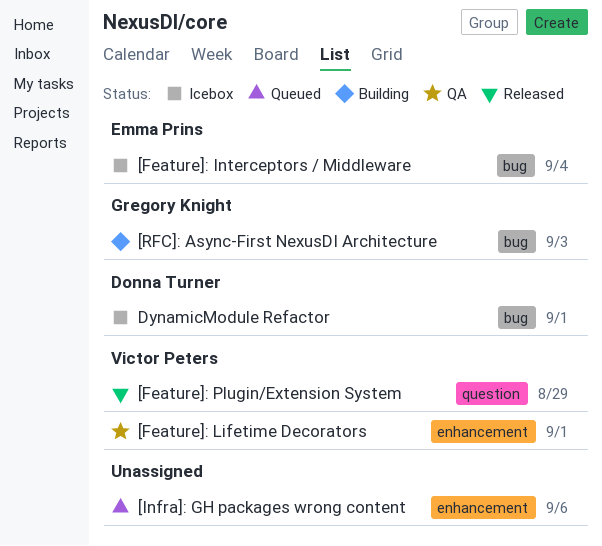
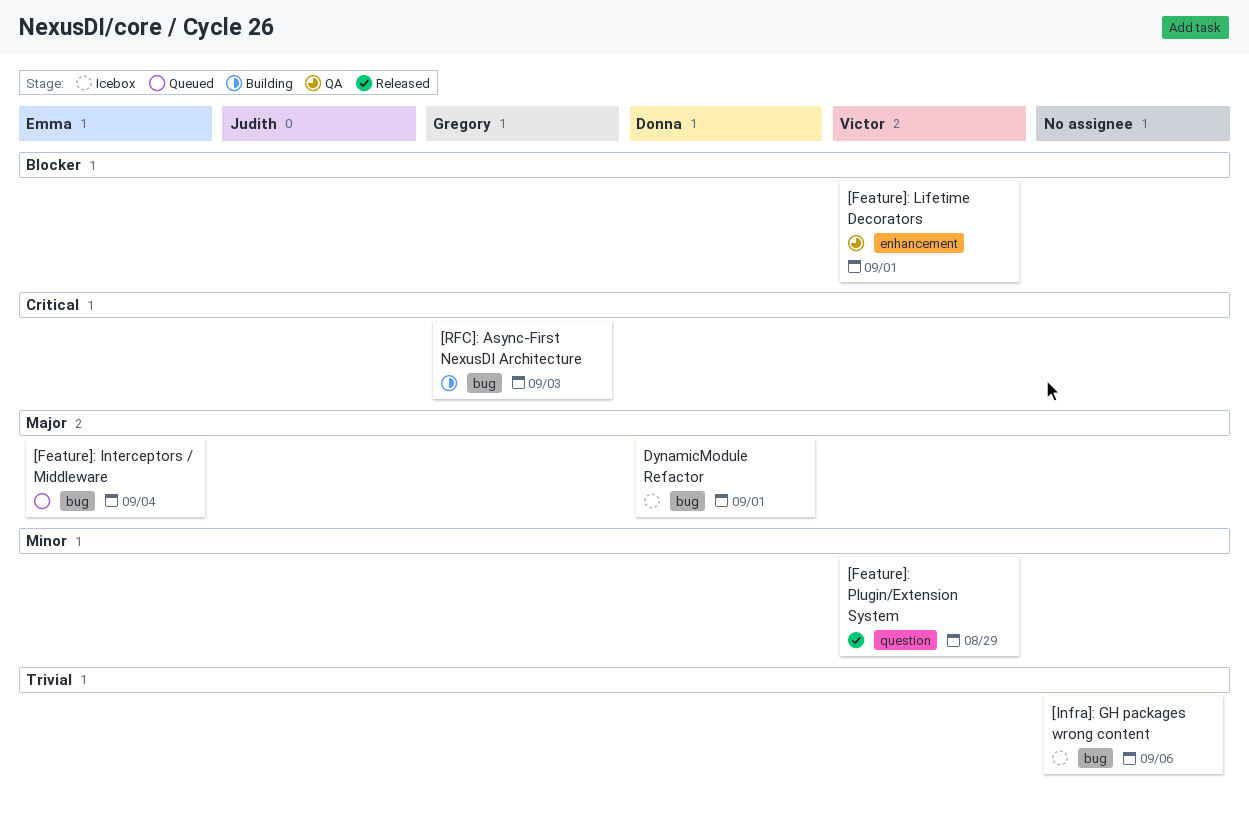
[Feature]: Interceptors / Middleware, status: Icebox -> Queued
[Infra]: GH packages wrong content, status: Queued -> Icebox
[Infra]: GH packages wrong content, label: enhancement -> bug

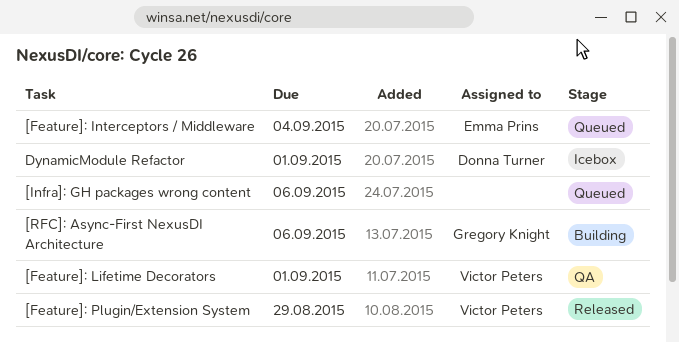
[Infra]: GH packages wrong content, status: Icebox -> Queued
[RFC]: Async-First NexusDI Architecture, due: Sep 3 -> Sep 6

